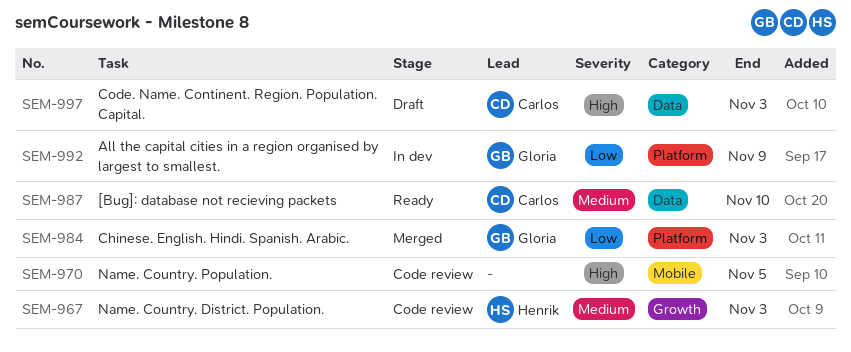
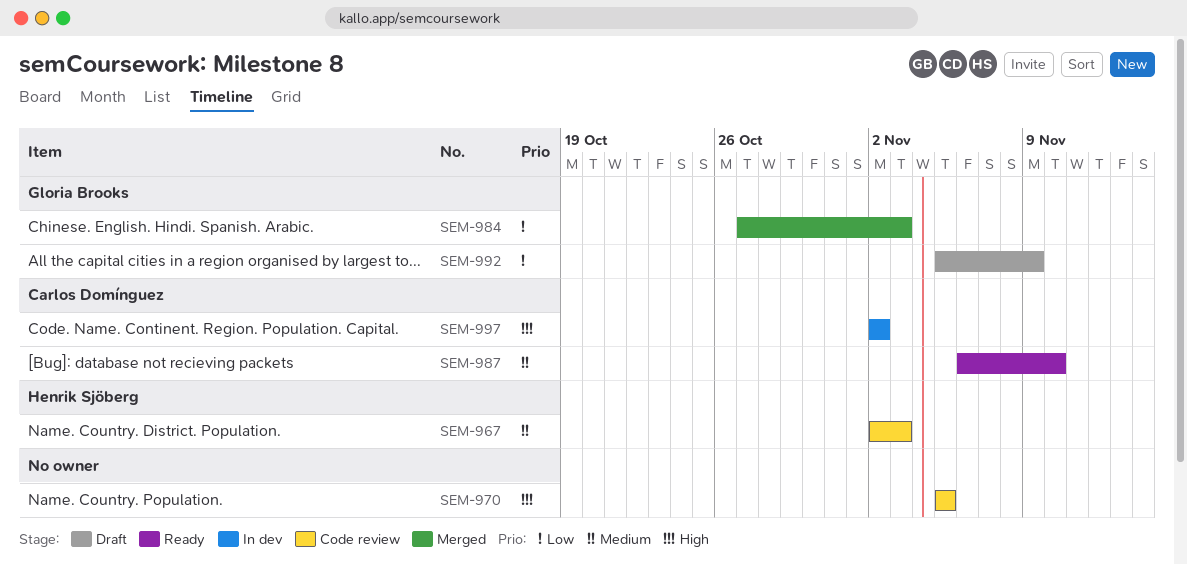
SEM-992, status: In dev -> Draft
SEM-997, status: Draft -> In dev
SEM-997, due: Nov 3 -> Nov 2

